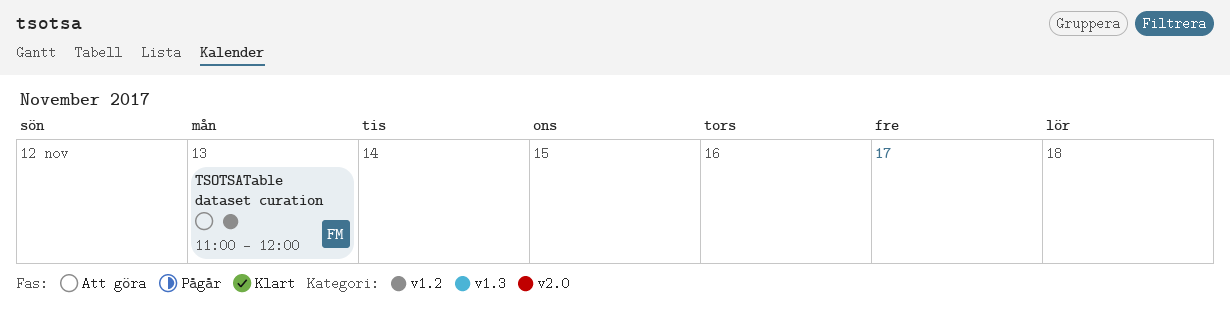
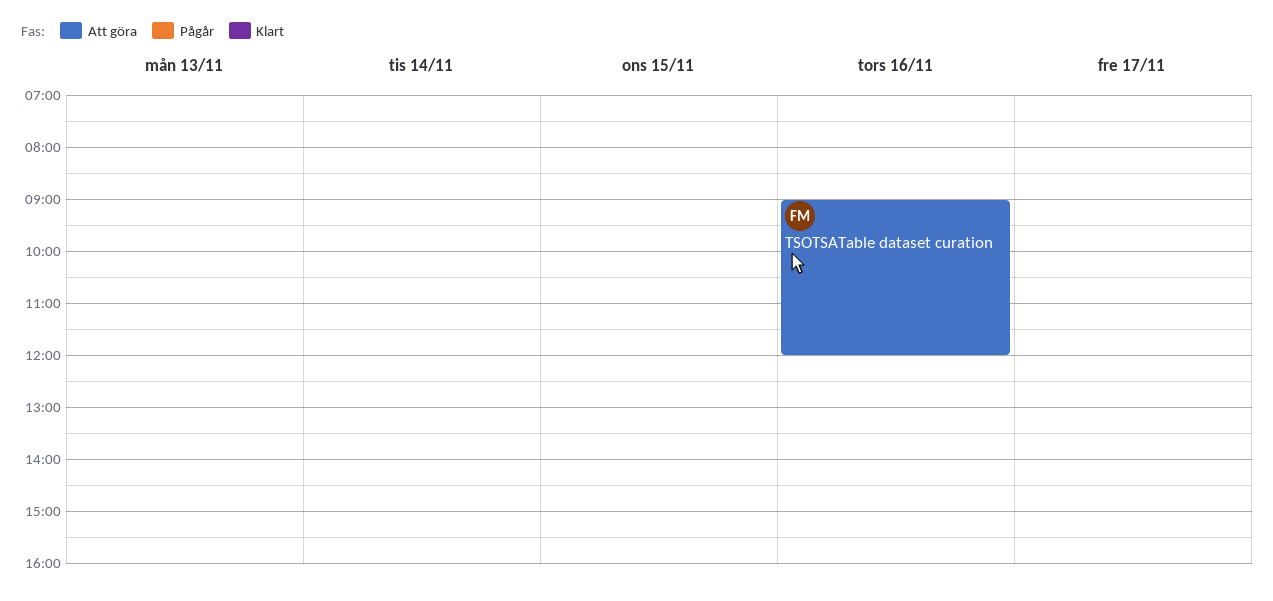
TSOTSATable dataset curation, day: Nov 13 -> Nov 16
TSOTSATable dataset curation, begins: 11:00 -> 09:00

